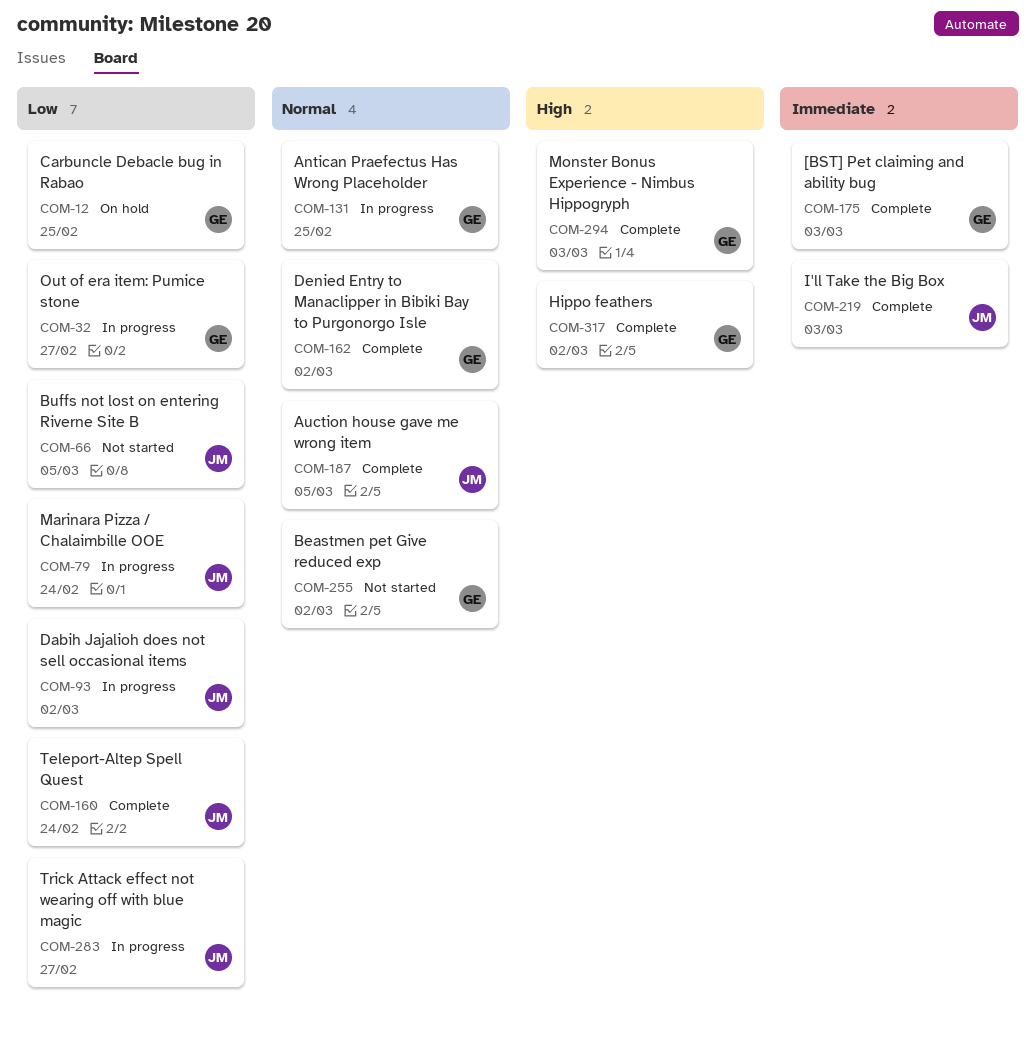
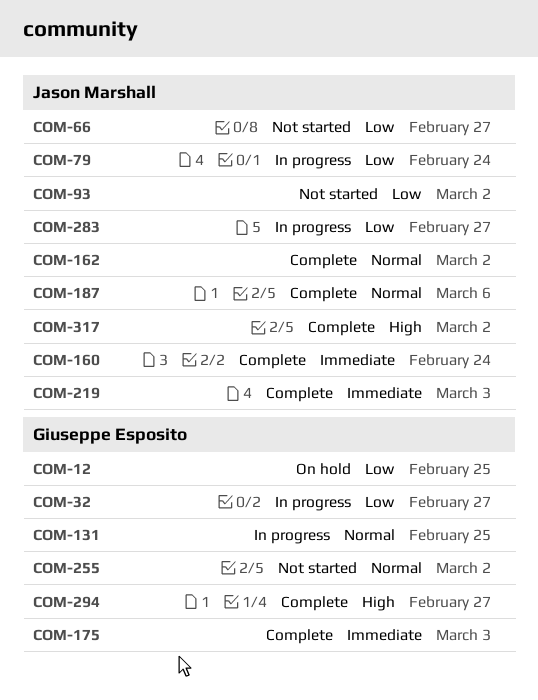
COM-66, due: Mar 5 -> Feb 27
COM-93, status: In progress -> Not started
COM-160, priority: Low -> Immediate
COM-162, owner: Giuseppe Esposito -> Jason Marshall
COM-187, due: Mar 5 -> Mar 6
COM-294, due: Mar 3 -> Feb 27
COM-317, owner: Giuseppe Esposito -> Jason Marshall

